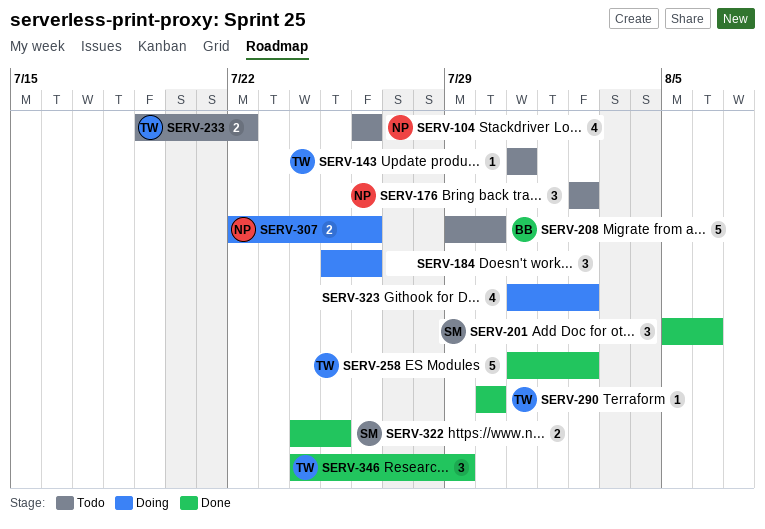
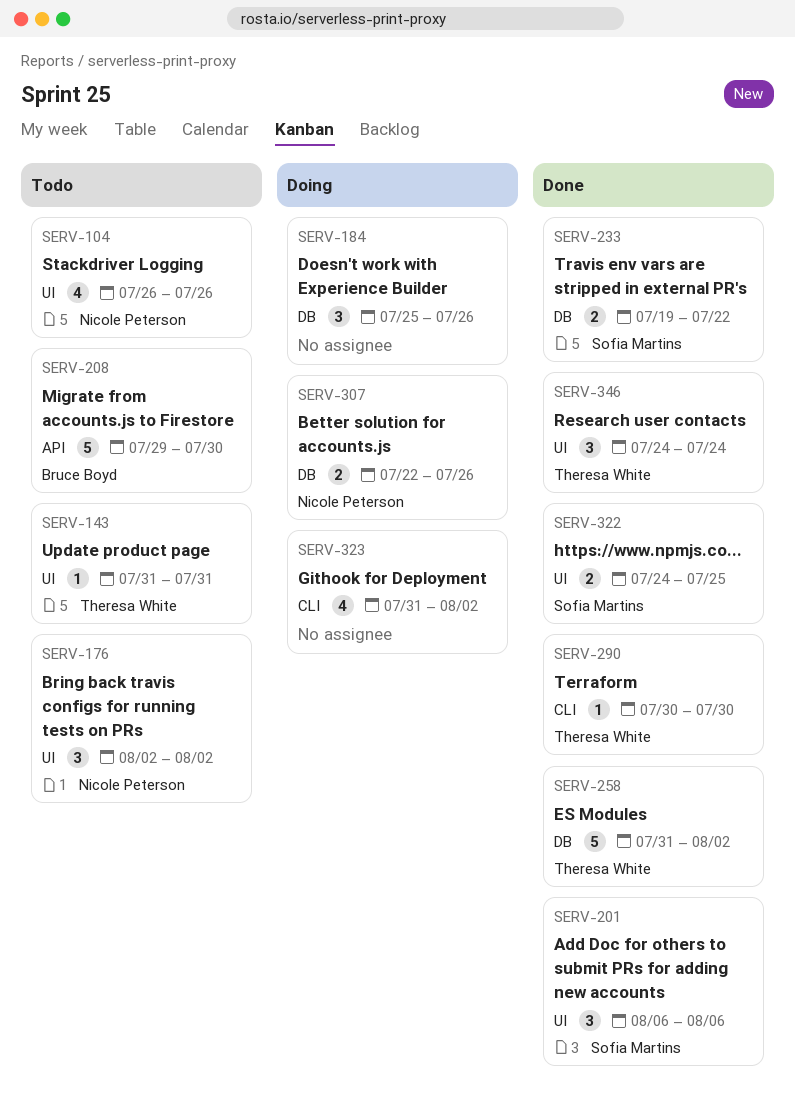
SERV-201, start: Aug 5 -> Aug 6
SERV-233, status: Todo -> Done
SERV-233, owner: Theresa White -> Sofia Martins
SERV-346, due: Jul 29 -> Jul 24

